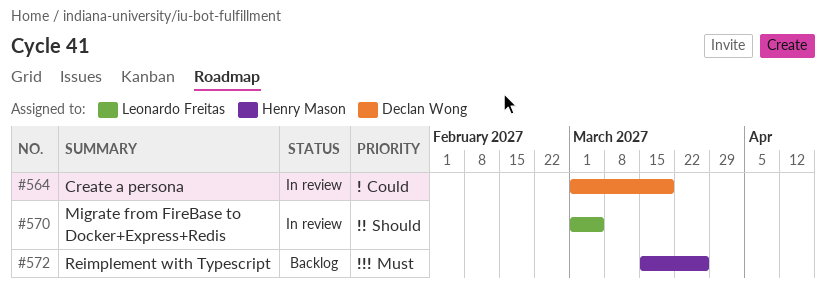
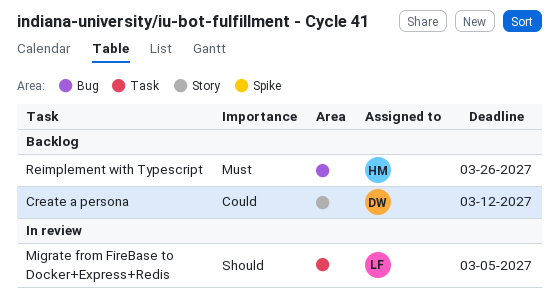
Create a persona, status: In review -> Backlog
Create a persona, due: Mar 19 -> Mar 12

